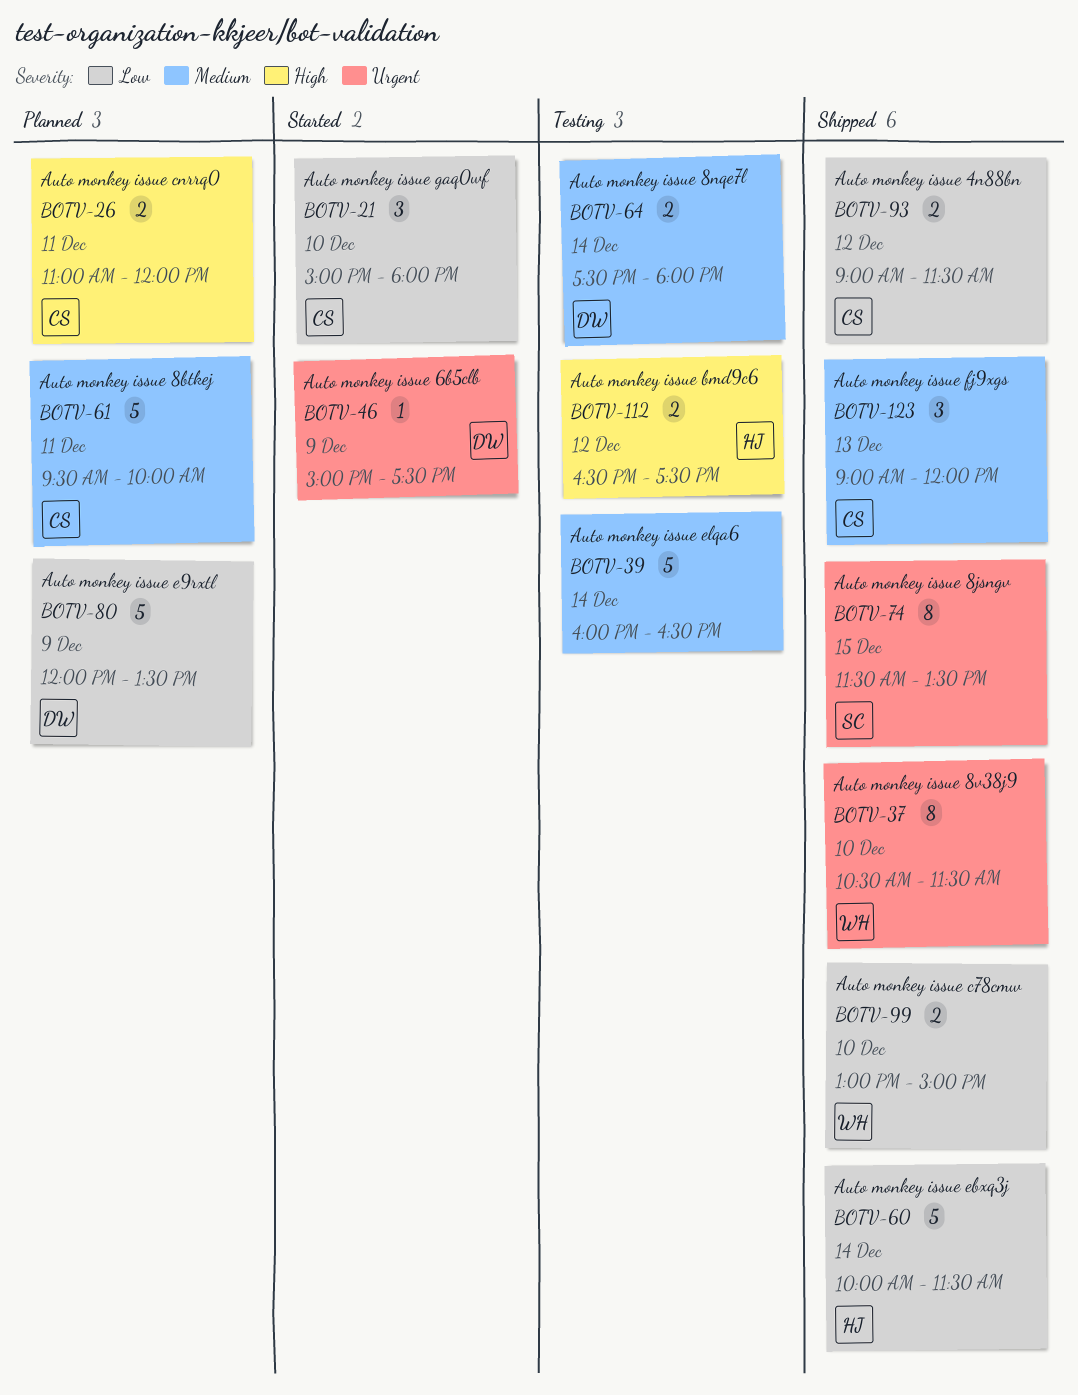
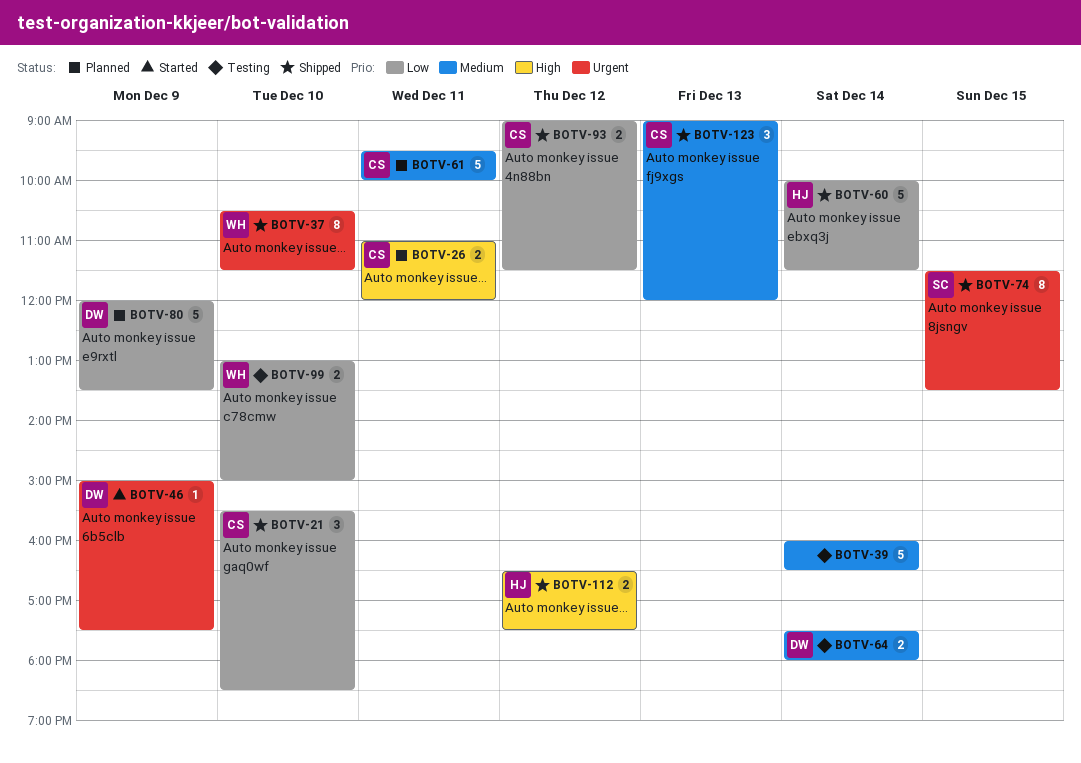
BOTV-21, status: Started -> Shipped
BOTV-21, begins: 15:00 -> 15:30
BOTV-21, ends: 18:00 -> 18:30
BOTV-99, status: Shipped -> Testing
BOTV-112, status: Testing -> Shipped

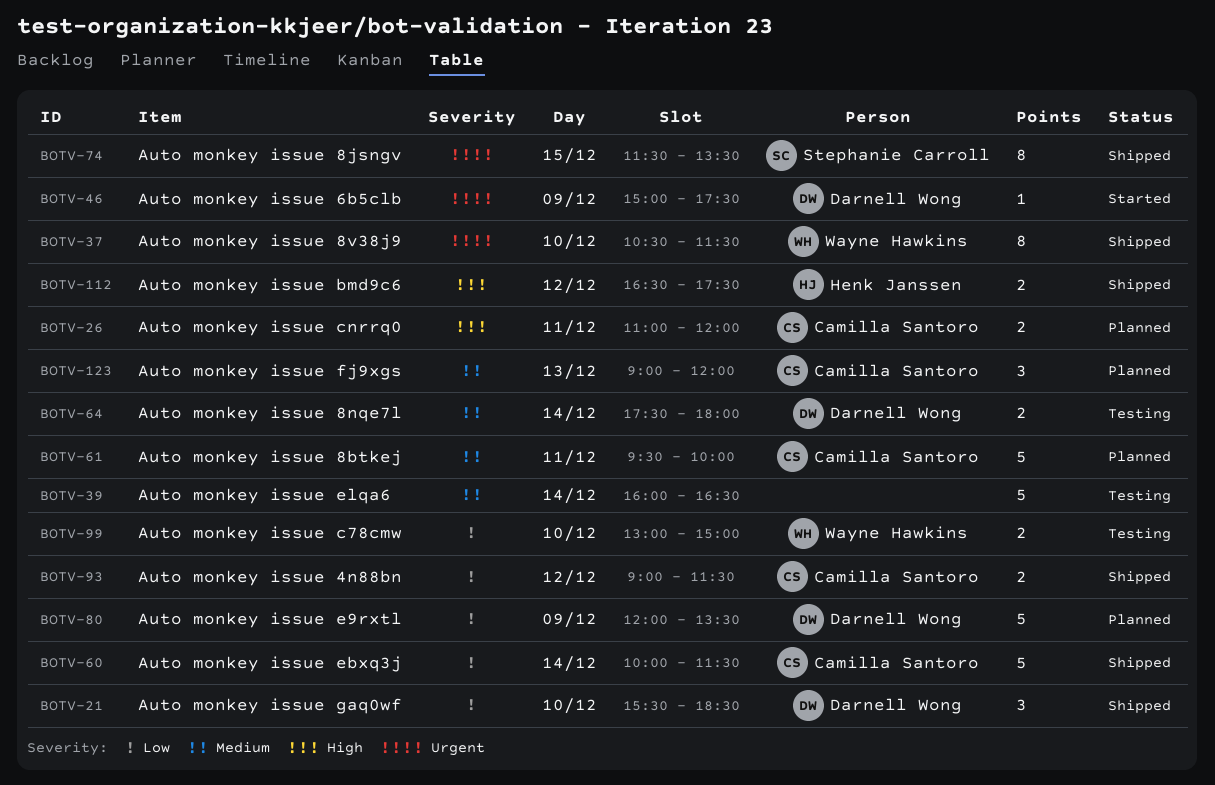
BOTV-21, owner: Camilla Santoro -> Darnell Wong
BOTV-60, owner: Henk Janssen -> Camilla Santoro
BOTV-123, status: Shipped -> Planned

